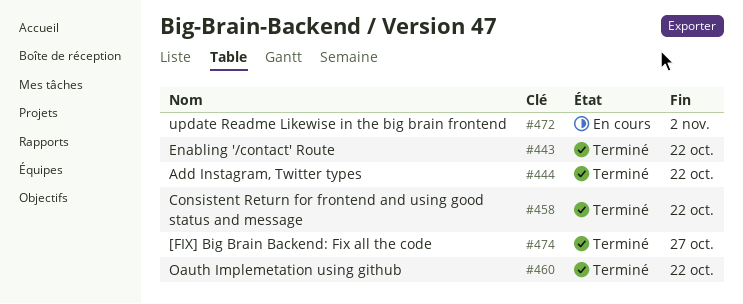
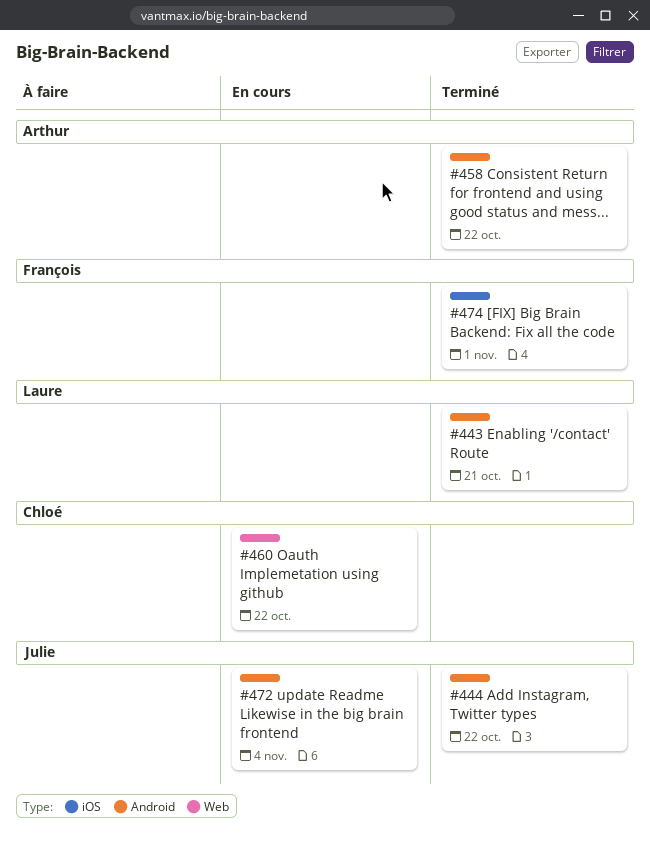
#443, due: Oct 22 -> Oct 21
#460, status: Terminé -> En cours
#472, due: Nov 2 -> Nov 4
#474, due: Oct 27 -> Nov 1

